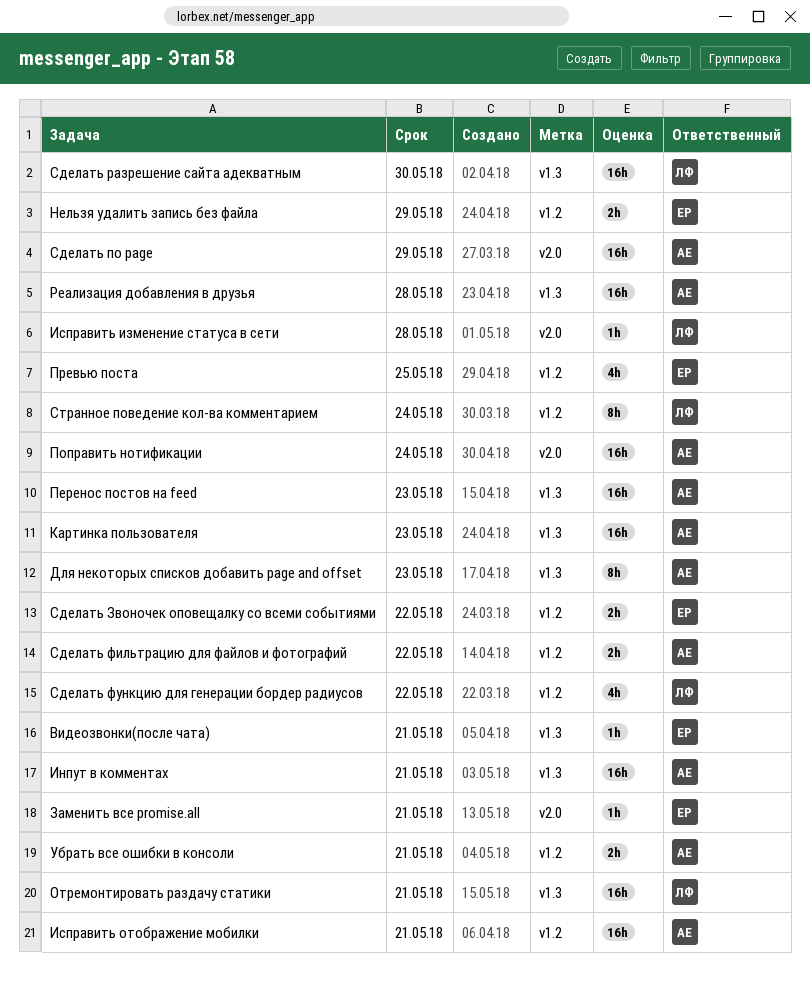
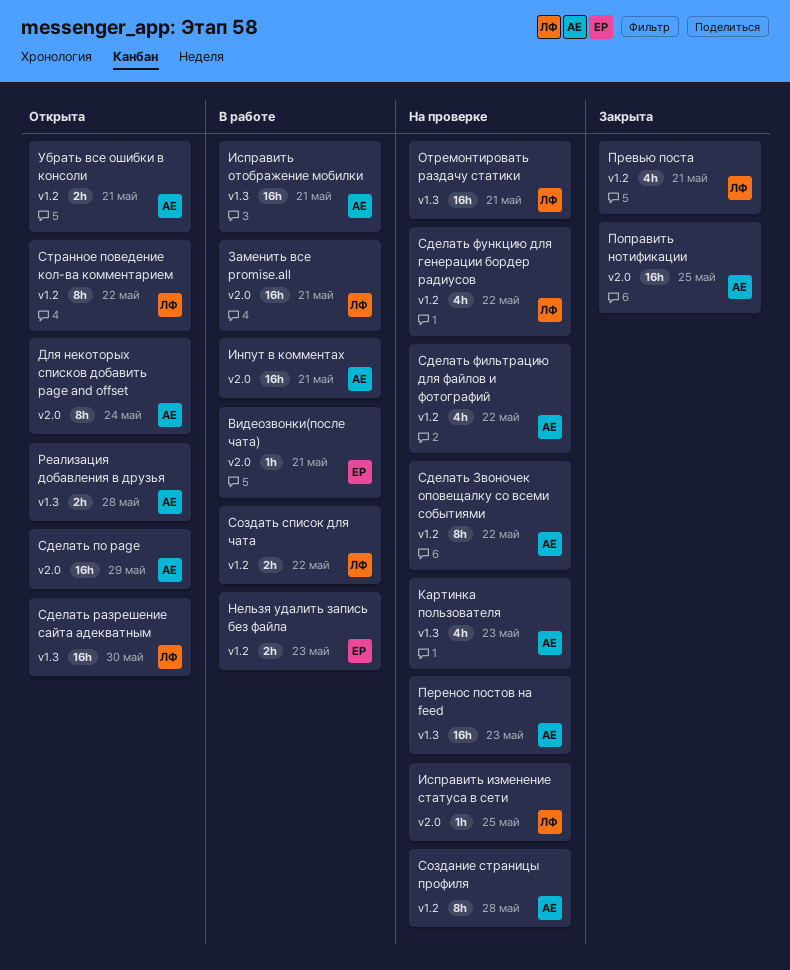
Видеозвонки(после чата), label: v1.3 -> v2.0
Для некоторых списков добавить page and offset, label: v1.3 -> v2.0
Для некоторых списков добавить page and offset, due: May 23 -> May 24
Заменить все promise.all, owner: ЕР -> ЛФ
Заменить все promise.all, estimate: 1h -> 16h
Инпут в комментах, label: v1.3 -> v2.0
Исправить изменение статуса в сети, due: May 28 -> May 25
Исправить отображение мобилки, label: v1.2 -> v1.3
Картинка пользователя, estimate: 16h -> 4h
Нельзя удалить запись без файла, due: May 29 -> May 23
Поправить нотификации, due: May 24 -> May 25
Превью поста, owner: ЕР -> ЛФ
Превью поста, due: May 25 -> May 21
Реализация добавления в друзья, estimate: 16h -> 2h
Сделать Звоночек оповещалку со всеми событиями, owner: ЕР -> АЕ
Сделать Звоночек оповещалку со всеми событиями, estimate: 2h -> 8h
Сделать фильтрацию для файлов и фотографий, estimate: 2h -> 4h
Создание страницы профиля: none -> present
Создать список для чата: none -> present
Странное поведение кол-ва комментарием, due: May 24 -> May 22

